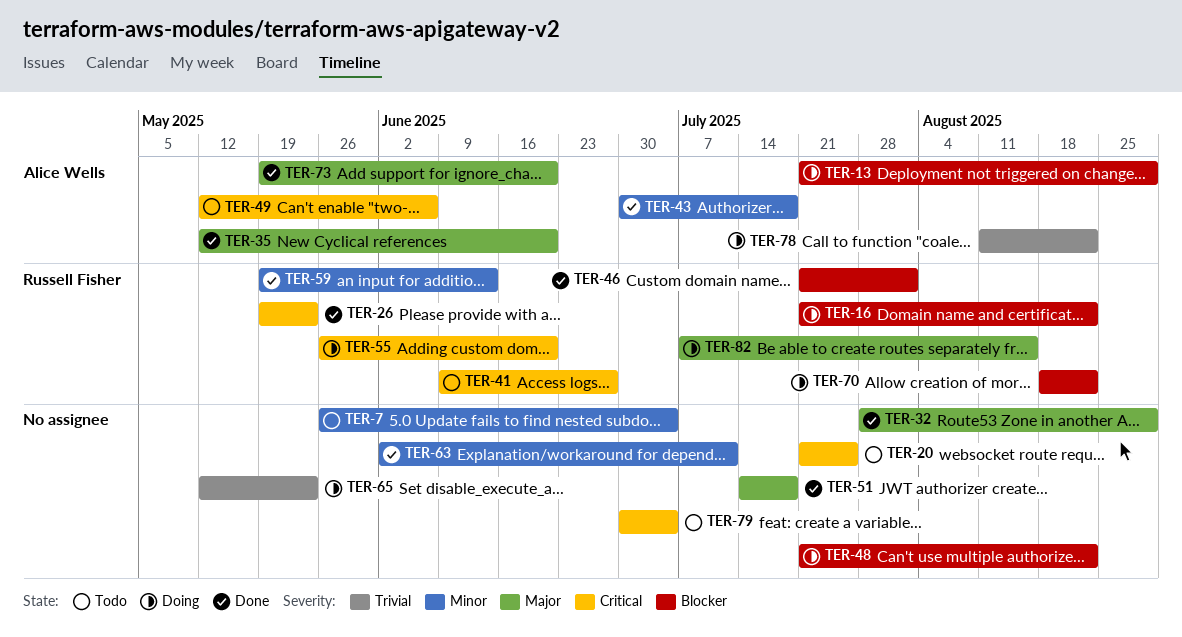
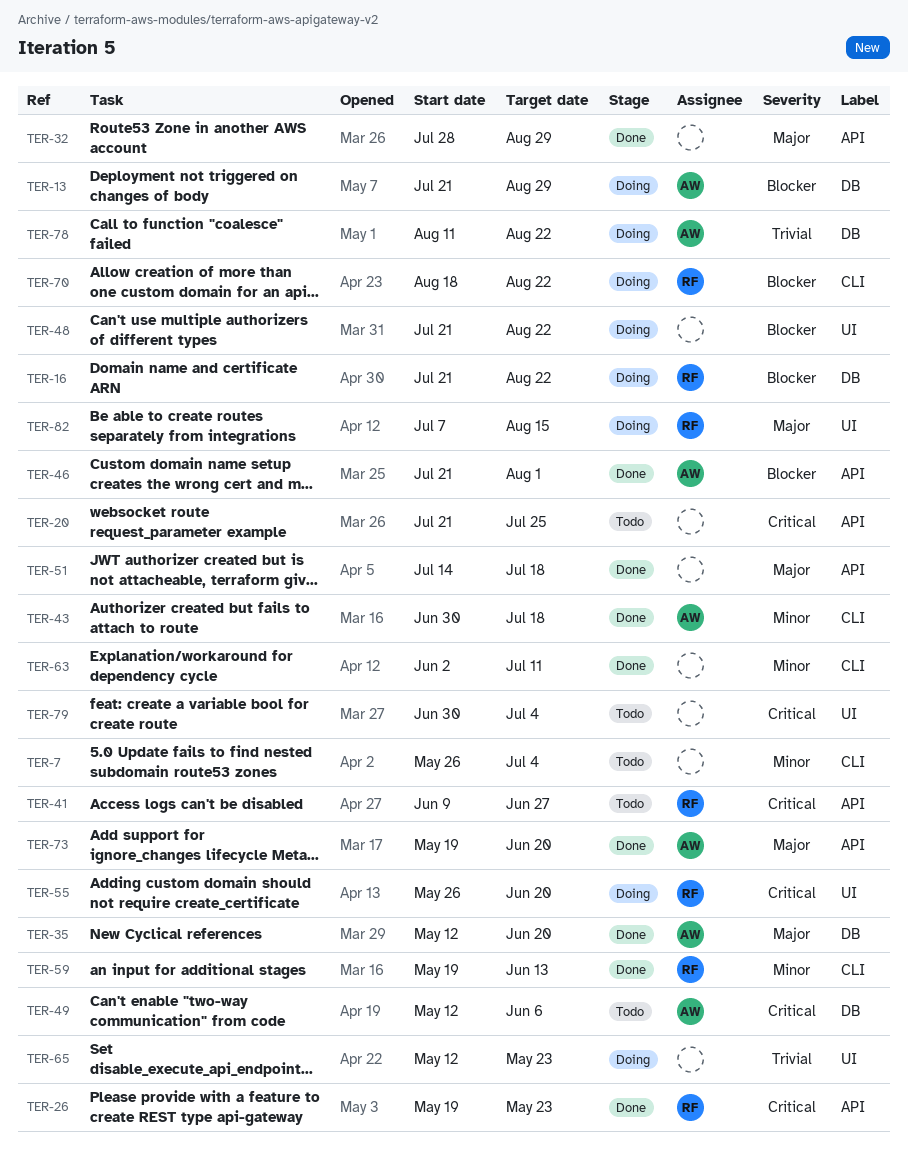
TER-46, owner: Russell Fisher -> Alice Wells

